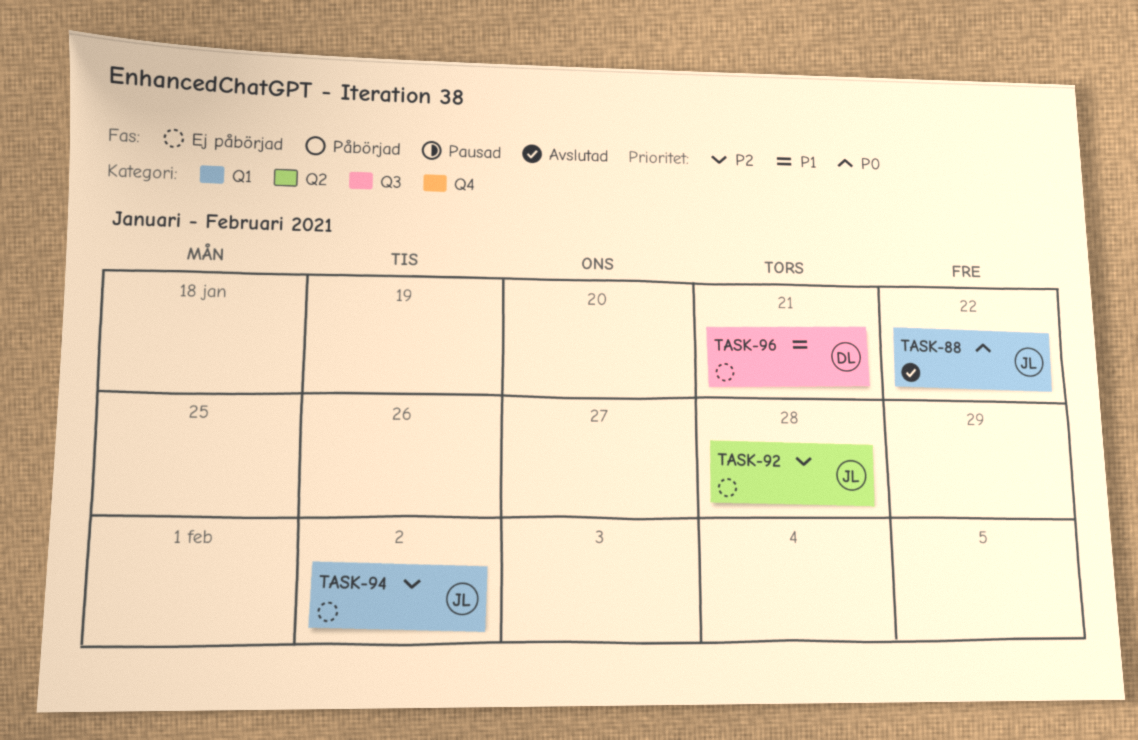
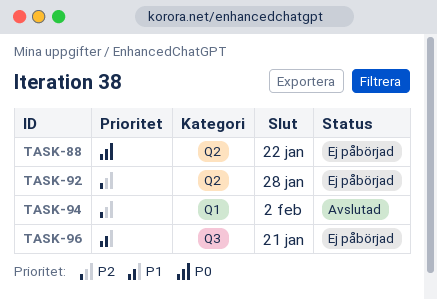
TASK-88, status: Avslutad -> Ej påbörjad
TASK-88, label: Q1 -> Q2
TASK-94, status: Ej påbörjad -> Avslutad

